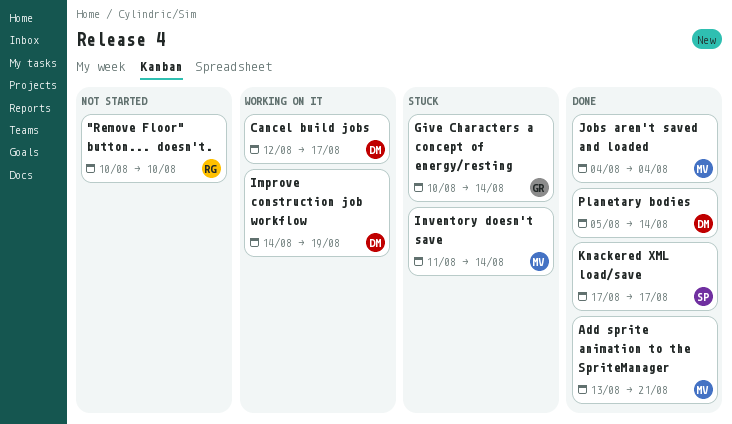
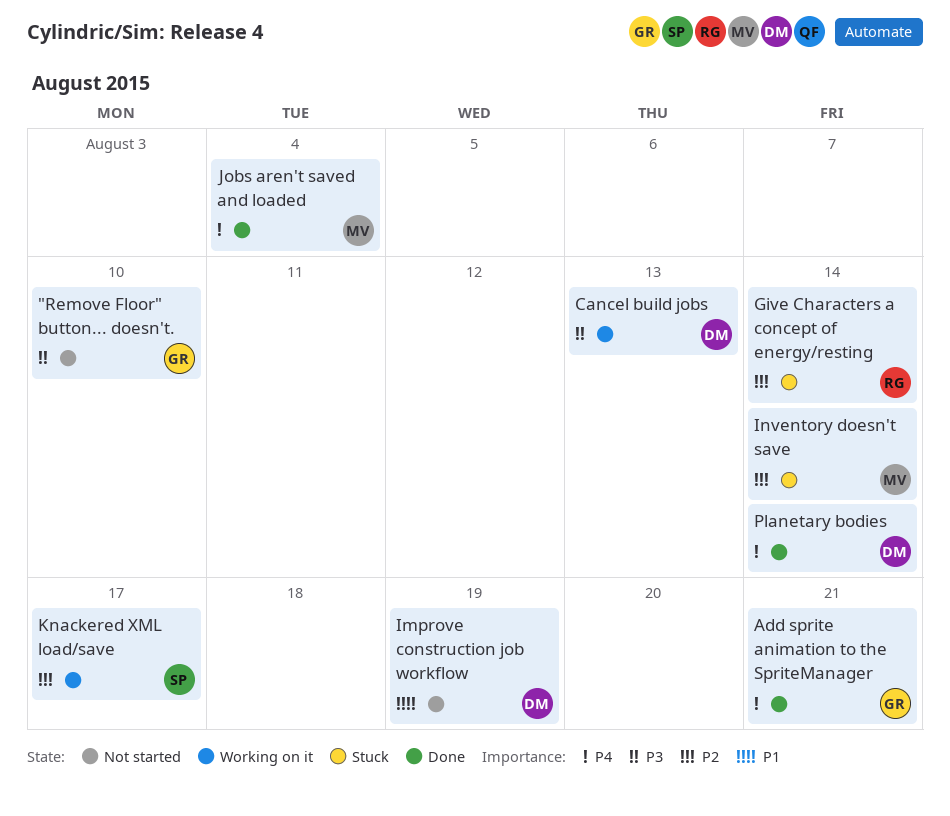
"Remove Floor" button... doesn't., owner: RG -> GR
Add sprite animation to the SpriteManager, owner: MV -> GR
Cancel build jobs, due: Aug 17 -> Aug 13
Give Characters a concept of energy/resting, owner: GR -> RG
Improve construction job workflow, status: Working on it -> Not started
Knackered XML load/save, status: Done -> Working on it

